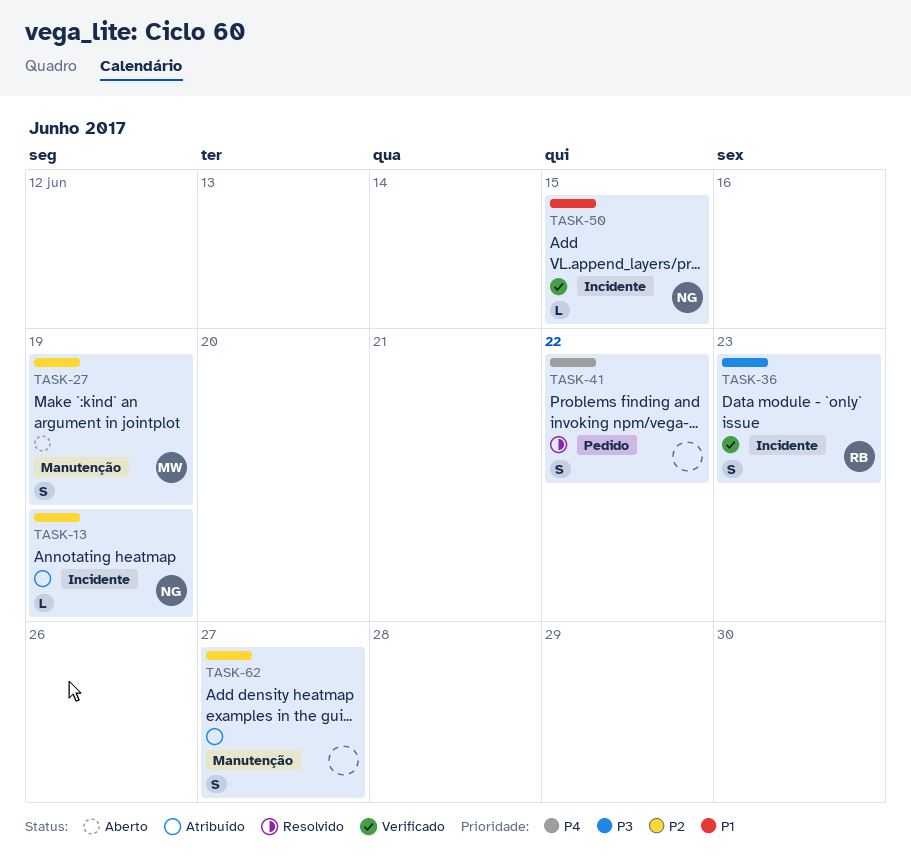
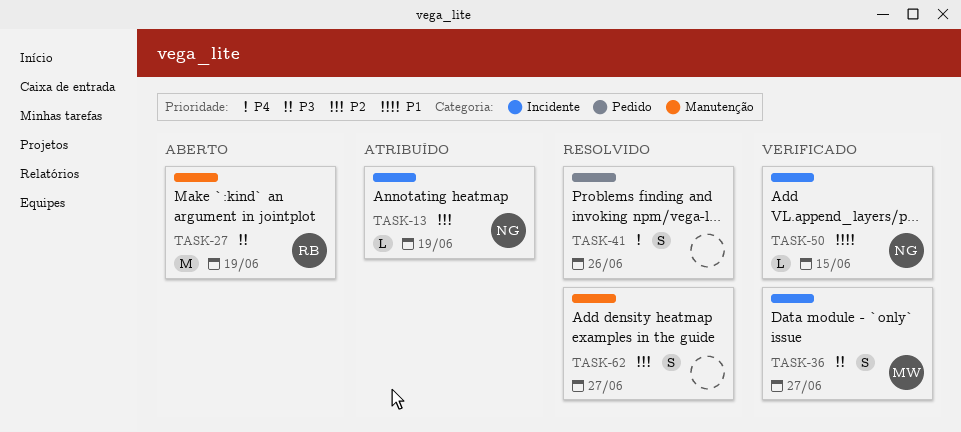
TASK-27, owner: MW -> RB
TASK-27, priority: P2 -> P3
TASK-27, estimate: S -> M
TASK-36, owner: RB -> MW
TASK-36, due: Jun 23 -> Jun 27
TASK-41, due: Jun 22 -> Jun 26
TASK-62, status: Atribuído -> Resolvido

